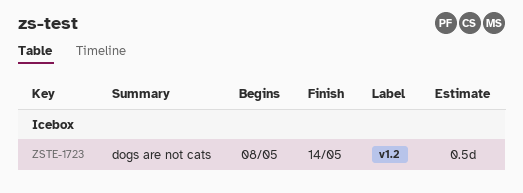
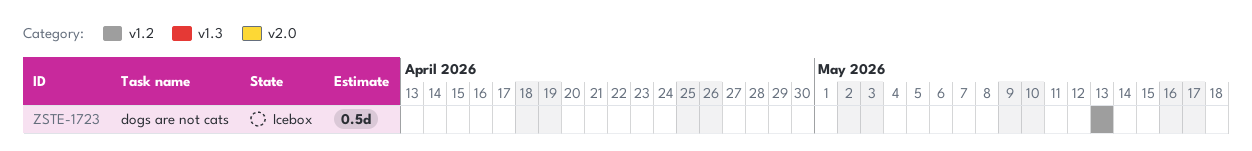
ZSTE-1723, start: May 8 -> May 13
ZSTE-1723, due: May 14 -> May 13

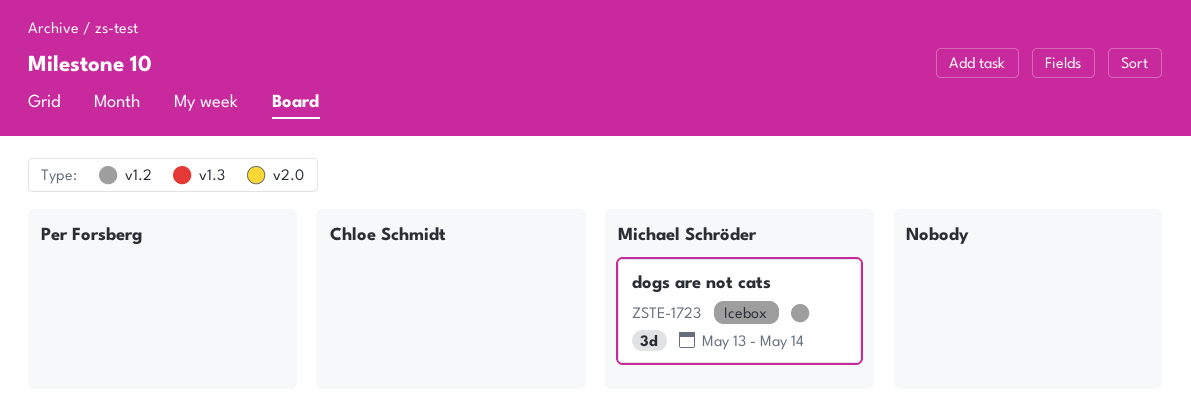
ZSTE-1723, estimate: 0.5d -> 3d
ZSTE-1723, due: May 13 -> May 14

